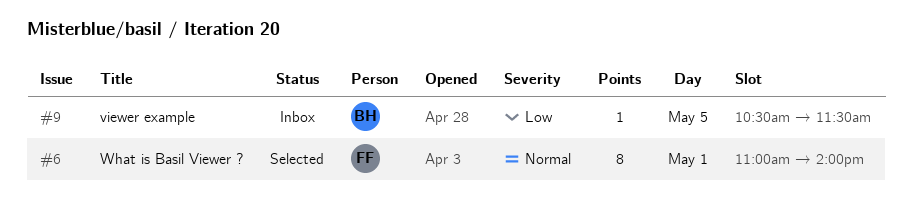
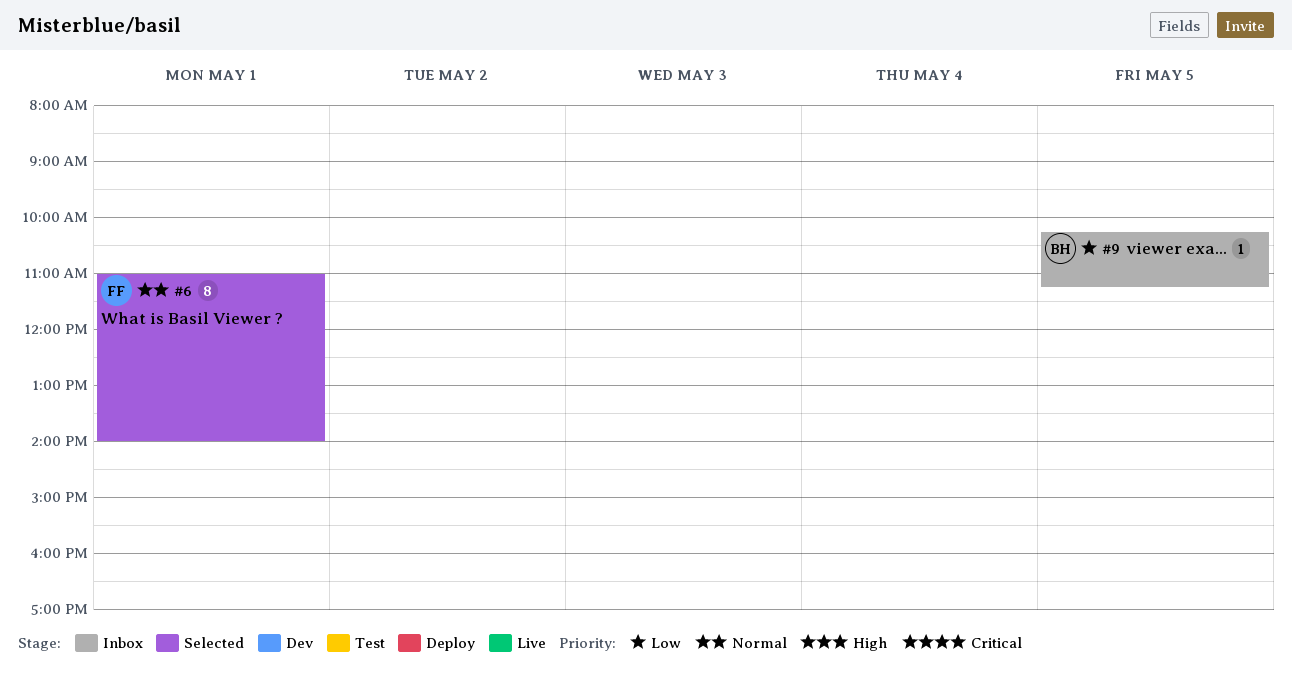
#9, begins: 10:30 -> 10:15
#9, ends: 11:30 -> 11:15

